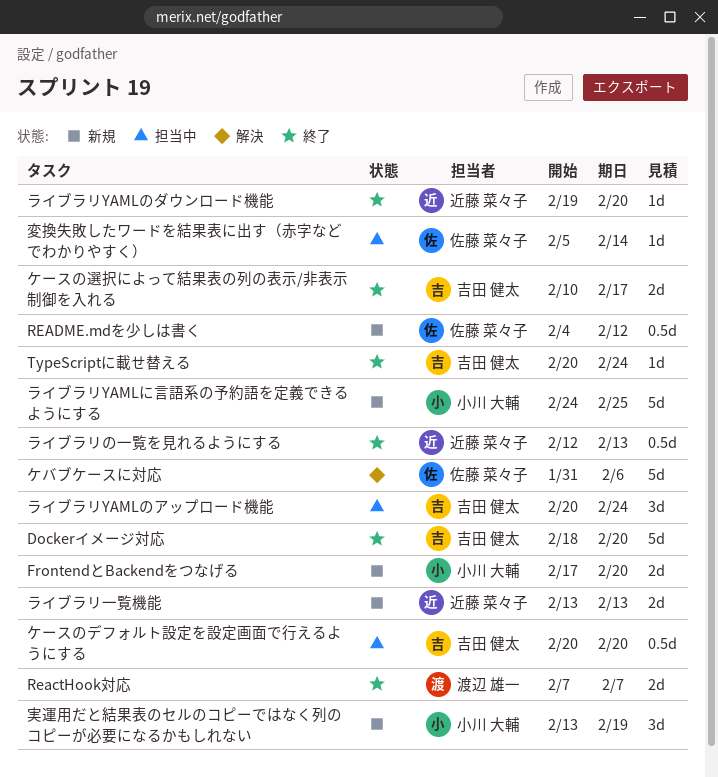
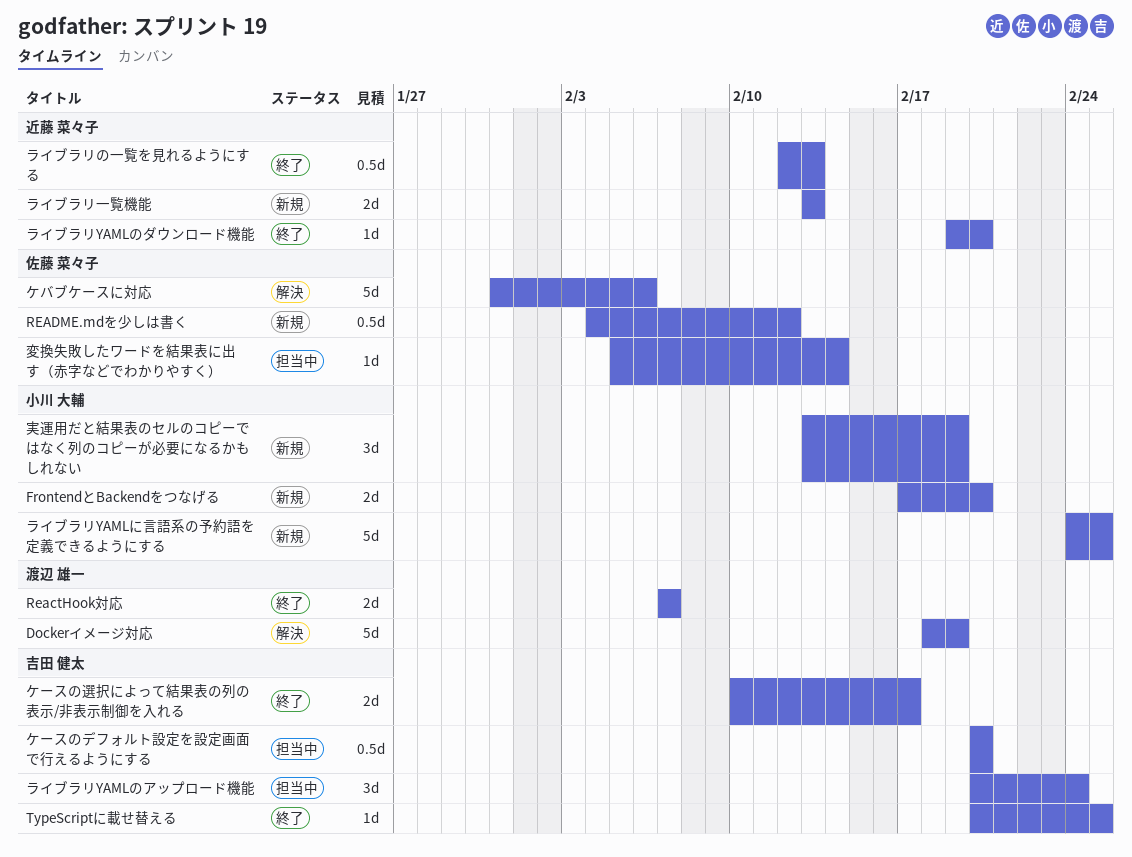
Dockerイメージ対応, status: 終了 -> 解決
Dockerイメージ対応, owner: 吉田 健太 -> 渡辺 雄一
Dockerイメージ対応, due: Feb 20 -> Feb 19
TypeScriptに載せ替える, due: Feb 24 -> Feb 25

